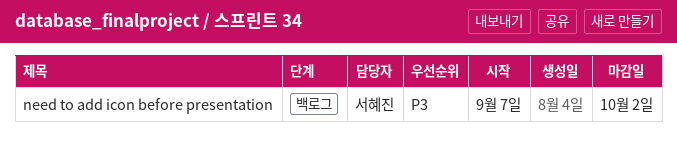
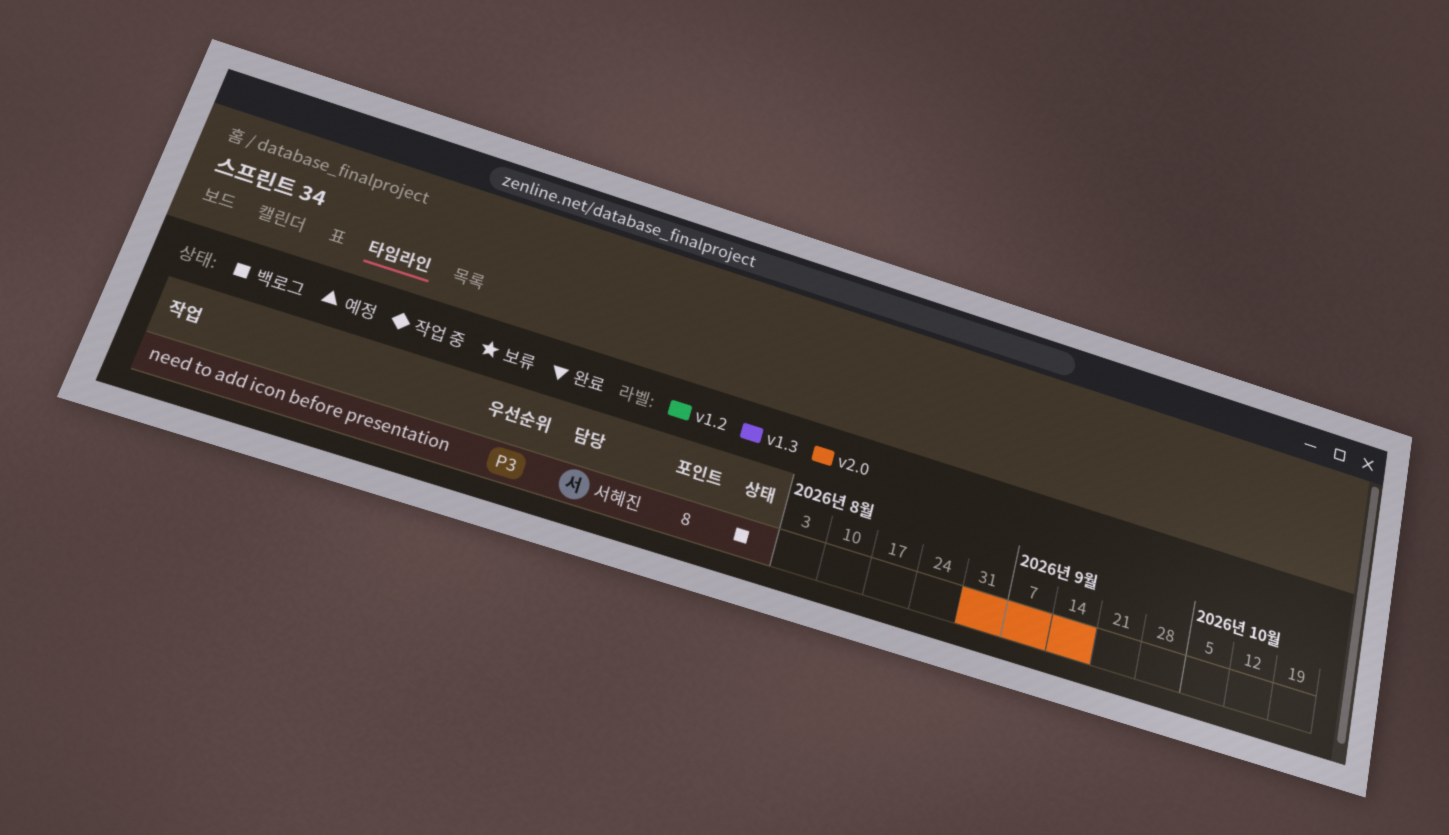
need to add icon before presentation, start: Sep 7 -> Aug 31
need to add icon before presentation, due: Oct 2 -> Sep 18

